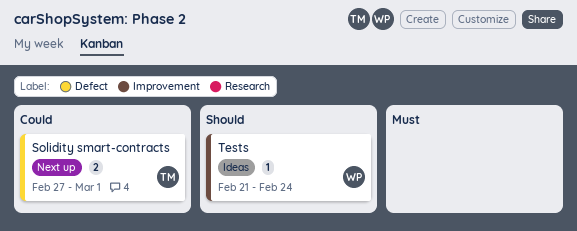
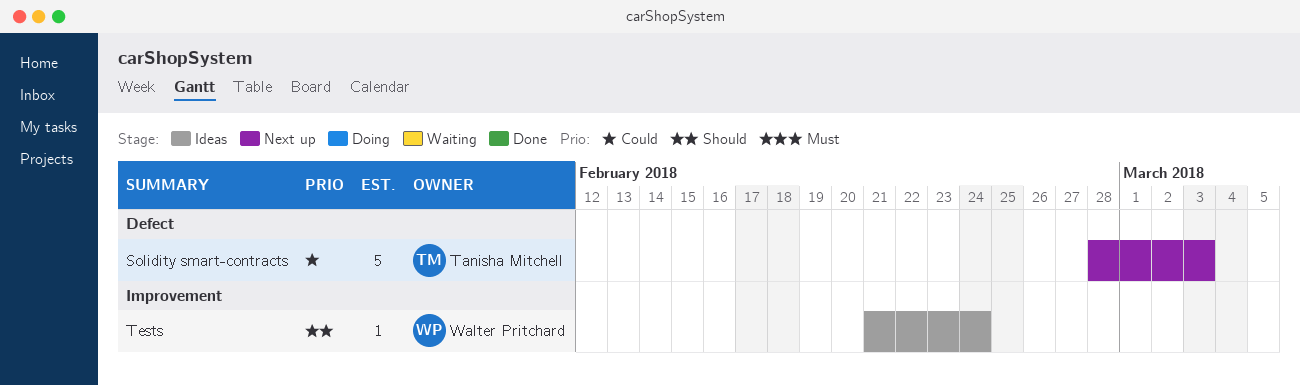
Solidity smart-contracts, estimate: 2 -> 5
Solidity smart-contracts, start: Feb 27 -> Feb 28
Solidity smart-contracts, due: Mar 1 -> Mar 3

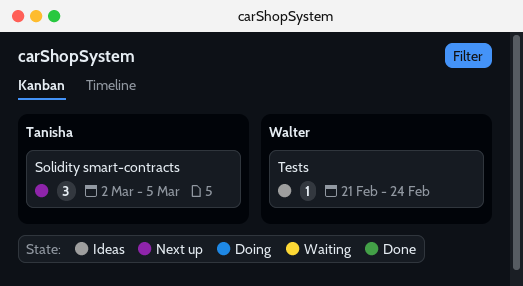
Solidity smart-contracts, estimate: 5 -> 3
Solidity smart-contracts, start: Feb 28 -> Mar 2
Solidity smart-contracts, due: Mar 3 -> Mar 5

